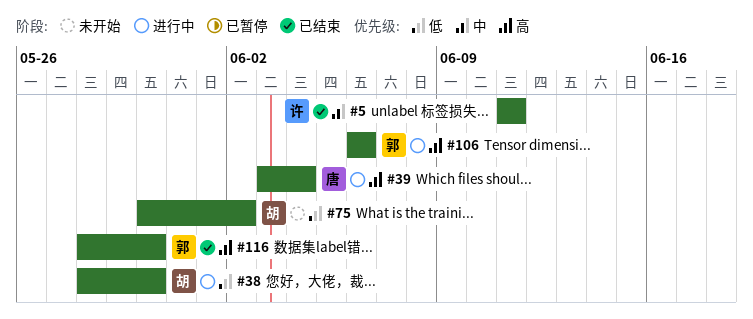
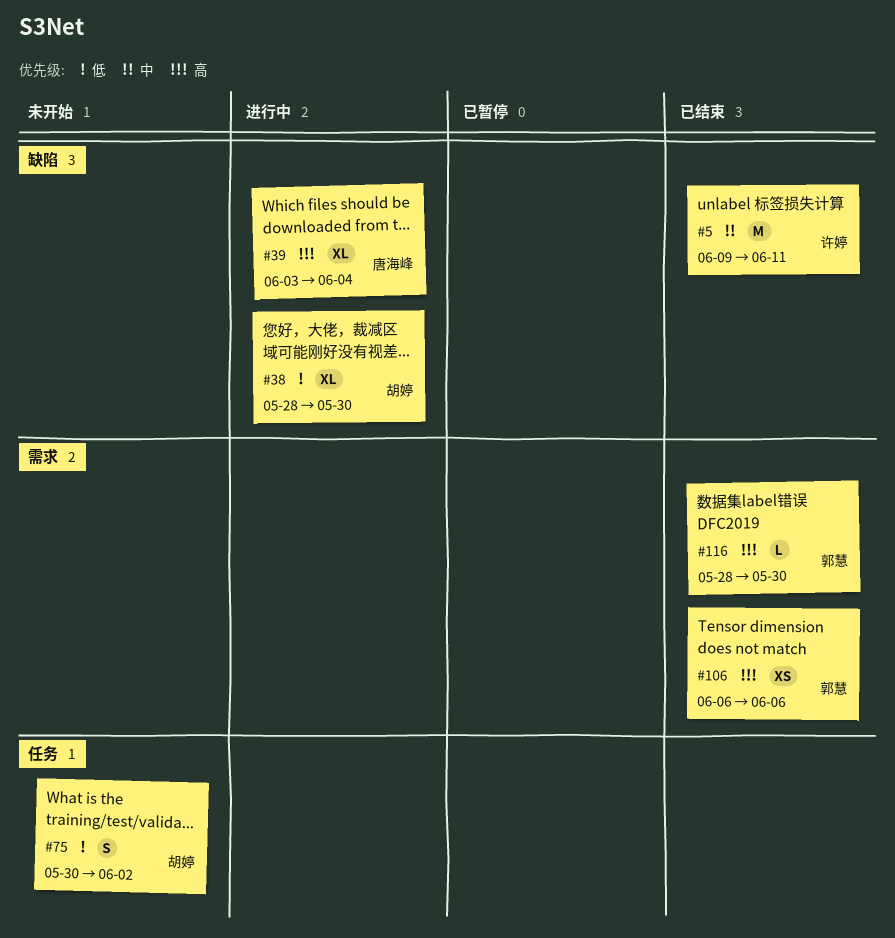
#5, start: Jun 11 -> Jun 9
#106, status: 进行中 -> 已结束

